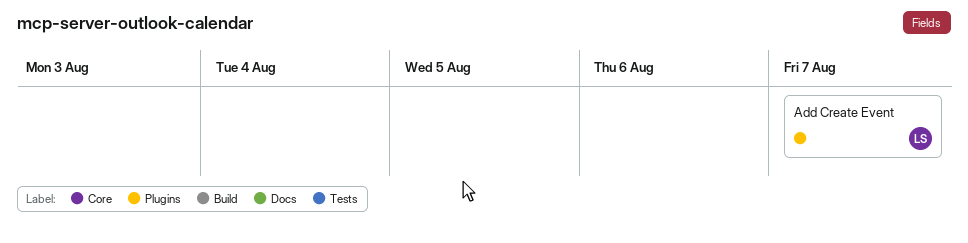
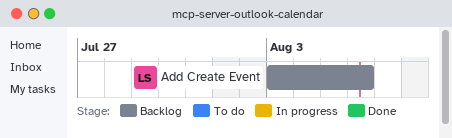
Add Create Event, due: Aug 7 -> Aug 6

